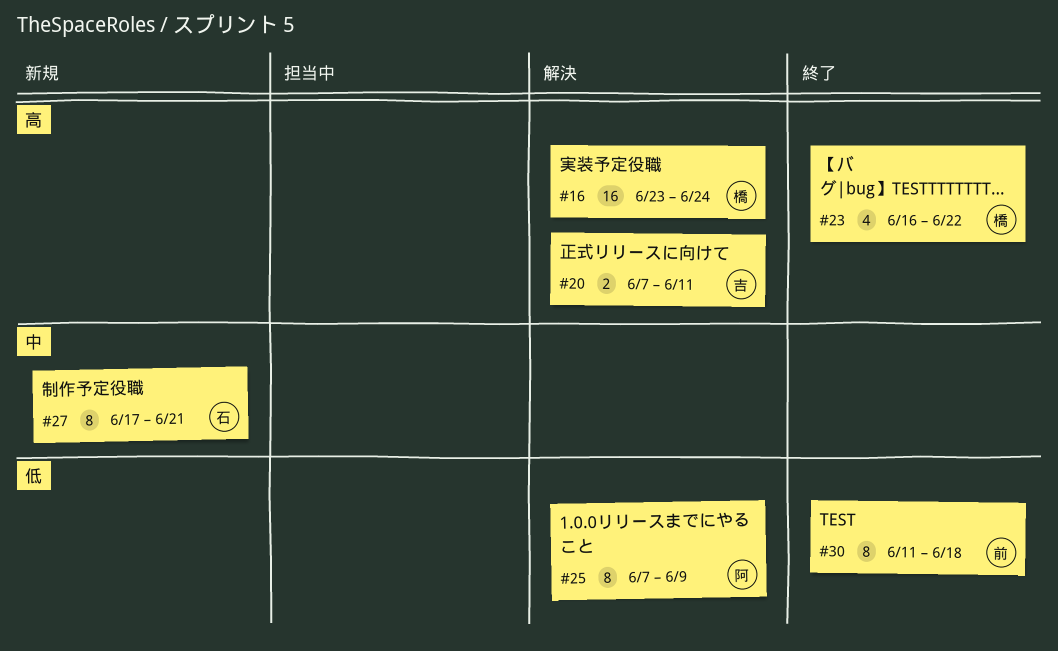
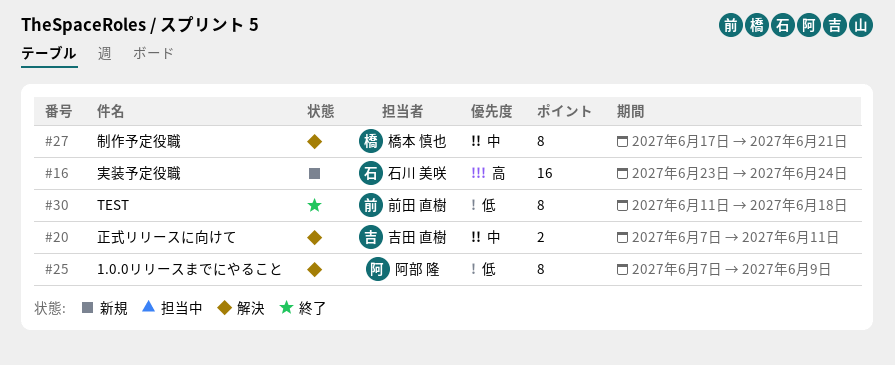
#16, status: 解決 -> 新規
#16, owner: 橋本 慎也 -> 石川 美咲
#20, priority: 高 -> 中
#23: present -> none
#27, status: 新規 -> 解決
#27, owner: 石川 美咲 -> 橋本 慎也

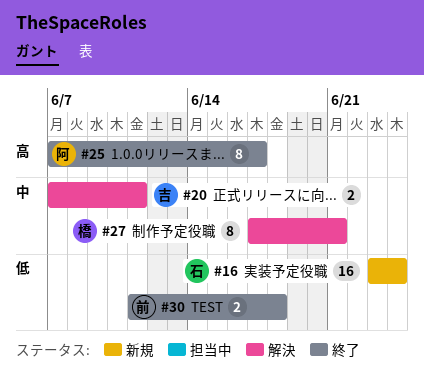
#16, priority: 高 -> 低
#25, status: 解決 -> 終了
#25, priority: 低 -> 高
#25, due: Jun 9 -> Jun 17
#30, estimate: 8 -> 2

